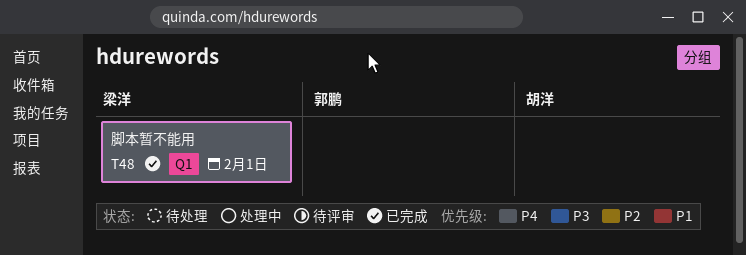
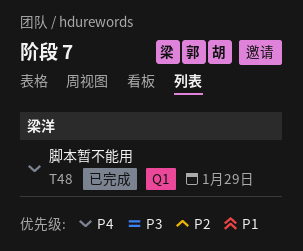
T48, due: Feb 1 -> Jan 29

